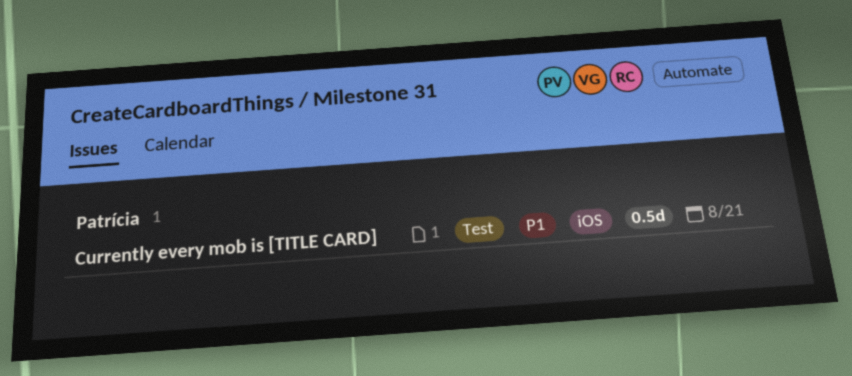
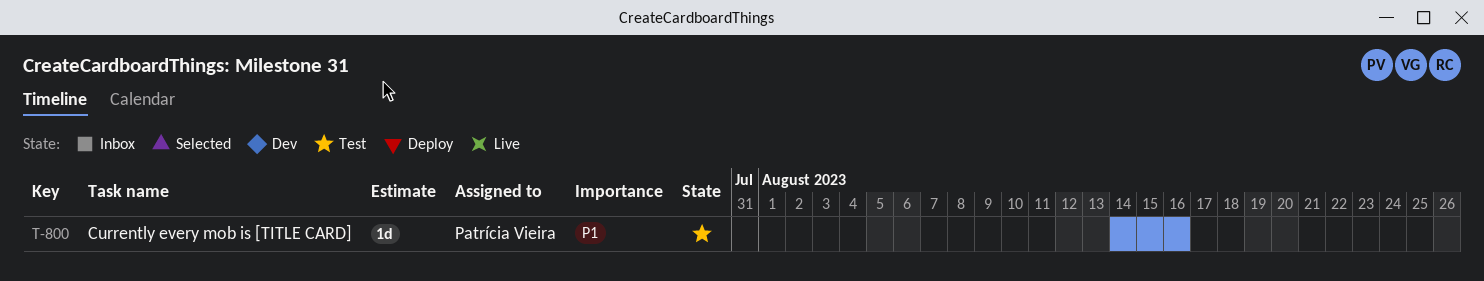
Currently every mob is [TITLE CARD], estimate: 0.5d -> 1d
Currently every mob is [TITLE CARD], due: Aug 21 -> Aug 16

